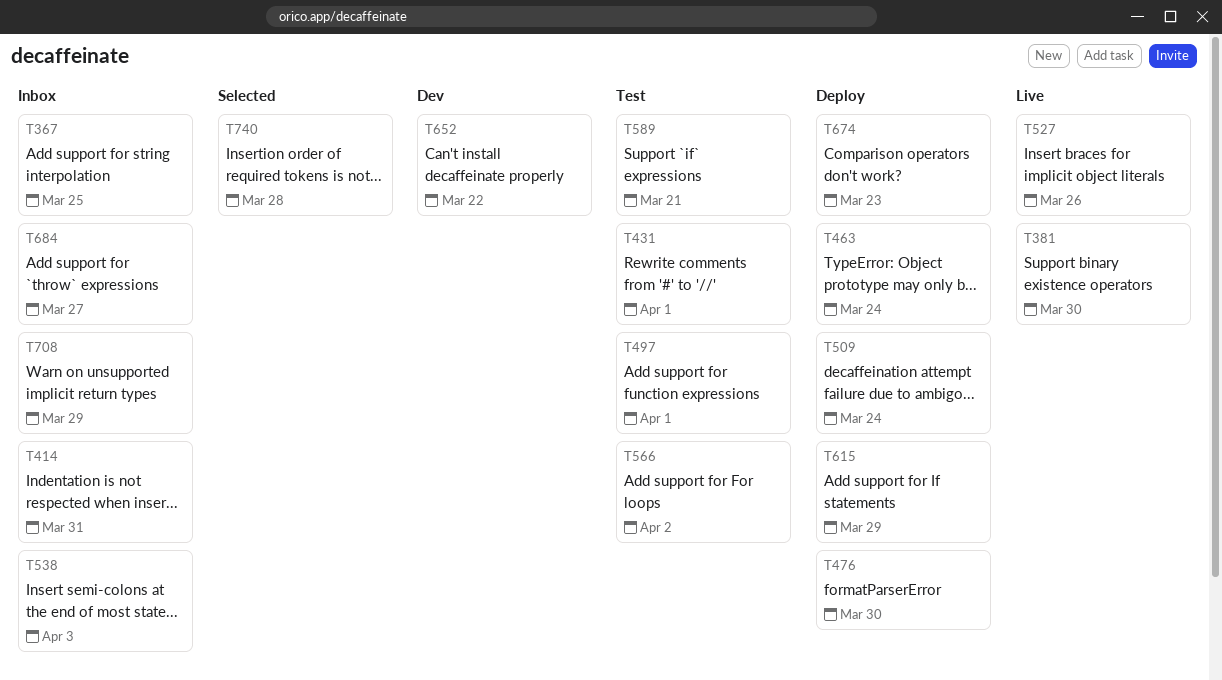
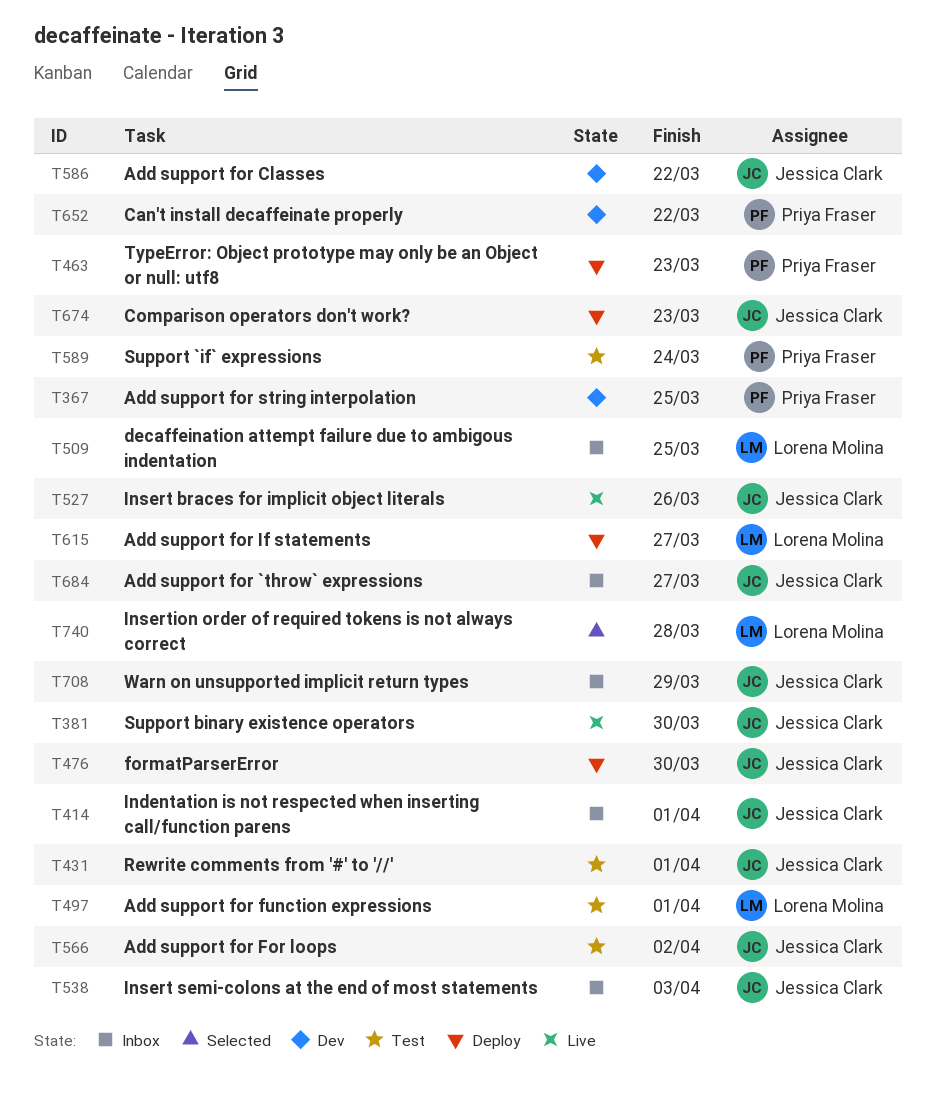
T367, status: Inbox -> Dev
T414, due: Mar 31 -> Apr 1
T463, due: Mar 24 -> Mar 23
T509, status: Deploy -> Inbox
T509, due: Mar 24 -> Mar 25
T586: none -> present
T589, due: Mar 21 -> Mar 24
T615, due: Mar 29 -> Mar 27

